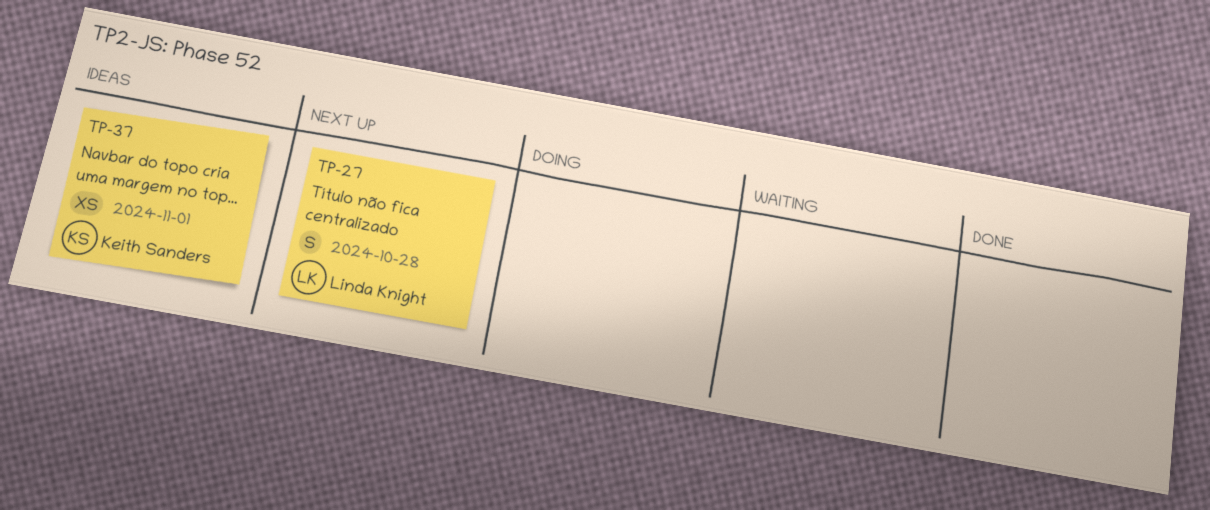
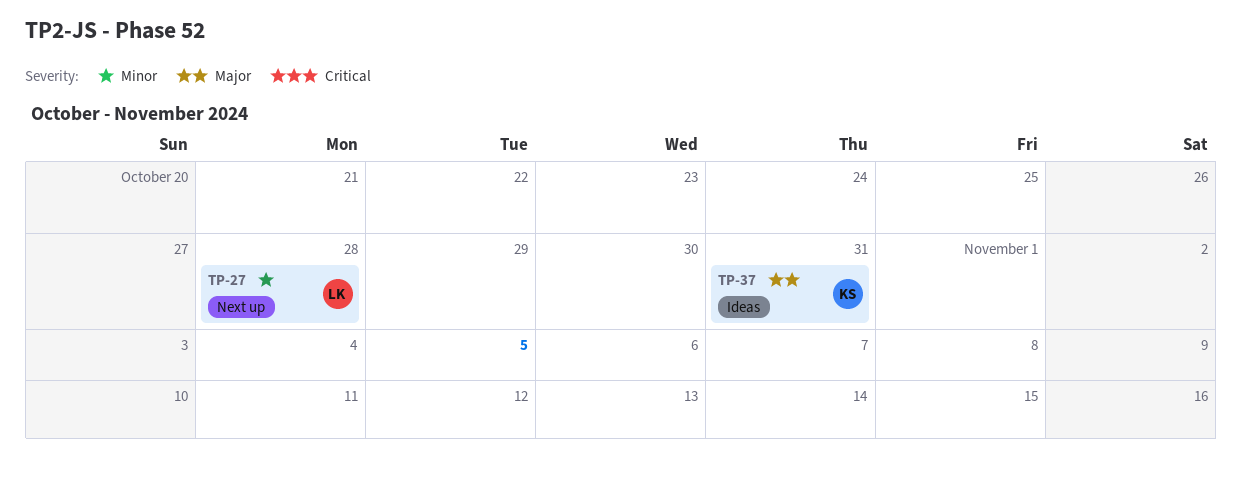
TP-37, due: Nov 1 -> Oct 31

